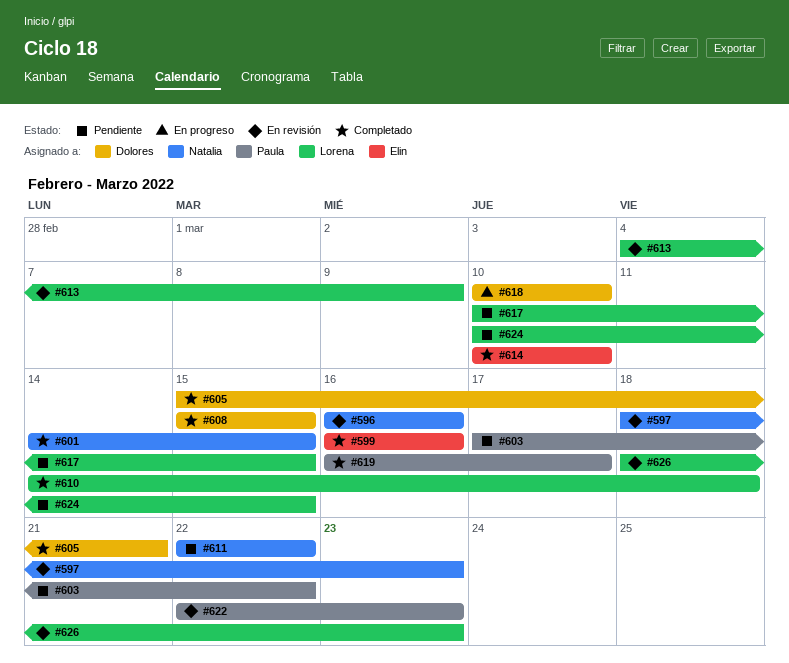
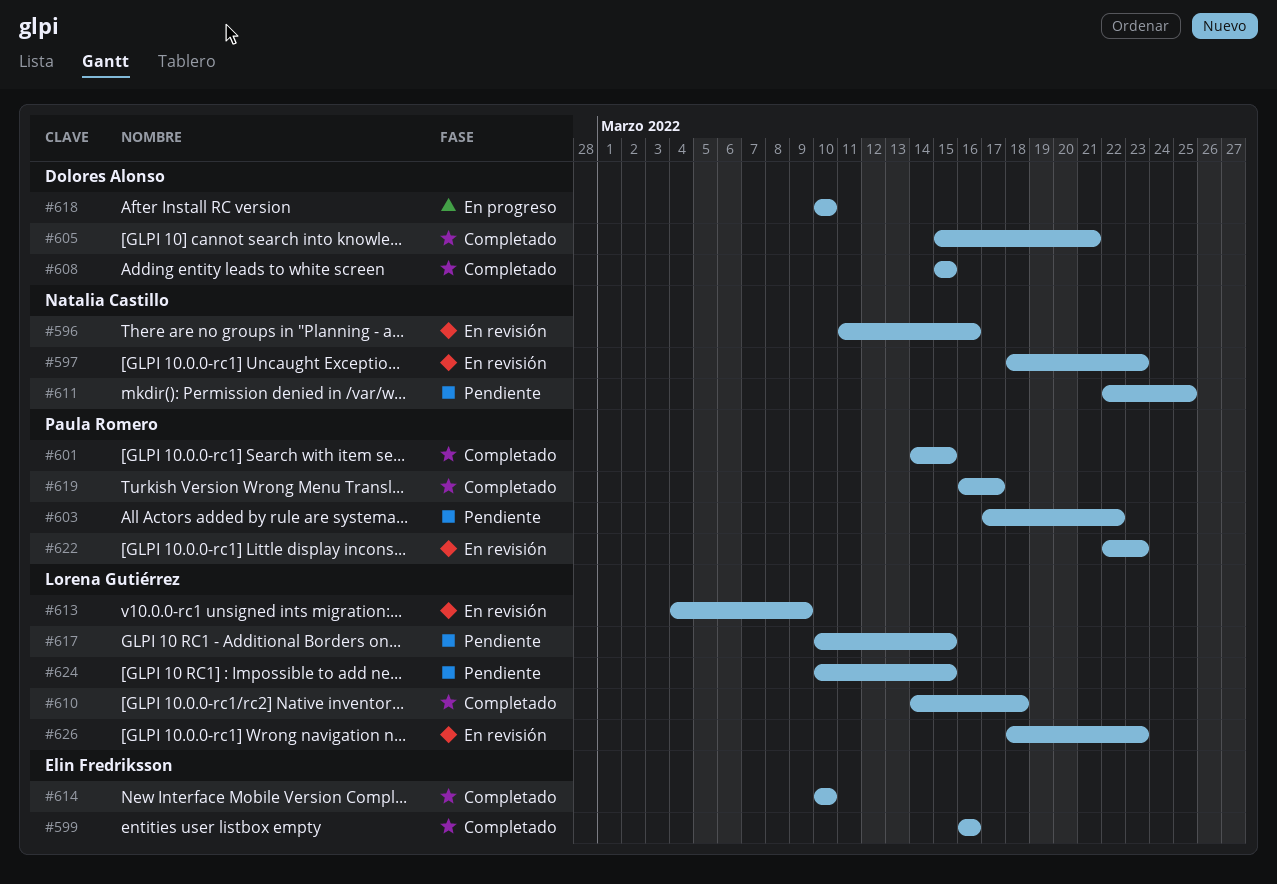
#596, start: Mar 16 -> Mar 11
#601, owner: Natalia Castillo -> Paula Romero
#611, due: Mar 22 -> Mar 25

